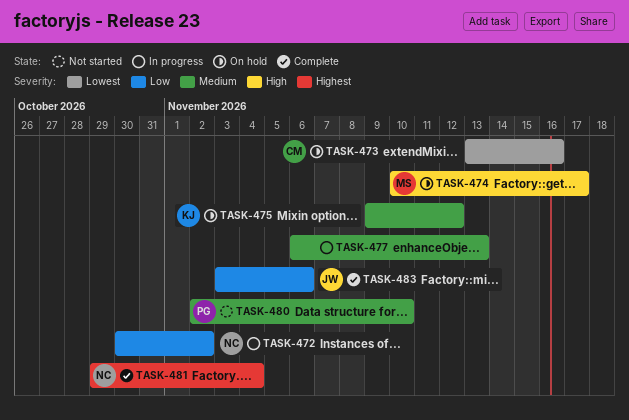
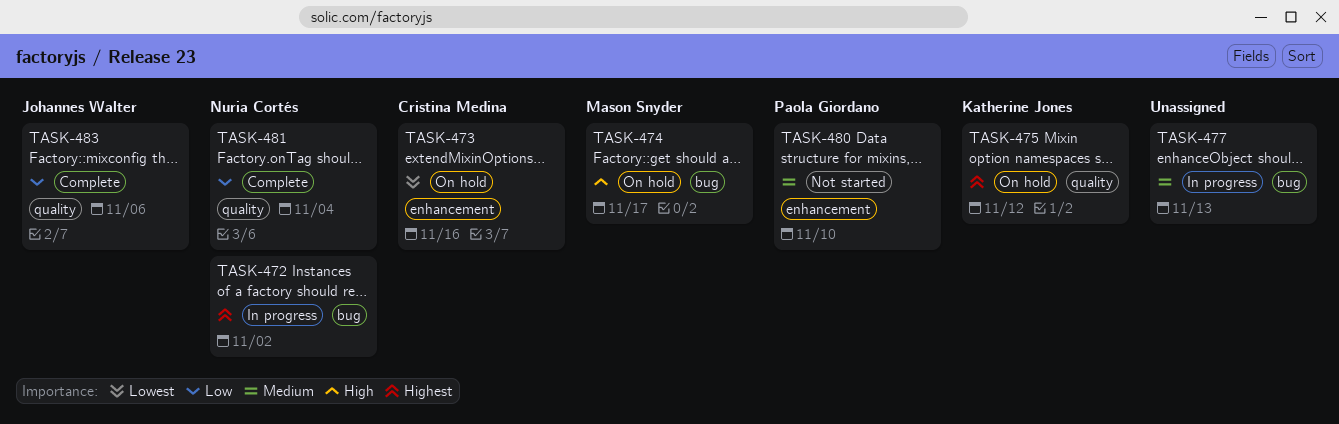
TASK-472, priority: Low -> Highest
TASK-475, priority: Medium -> Highest
TASK-481, priority: Highest -> Low

